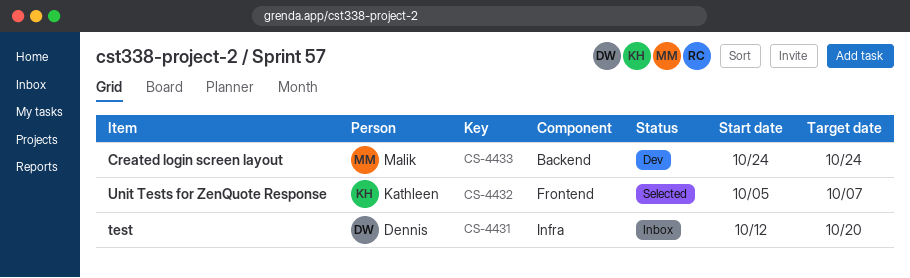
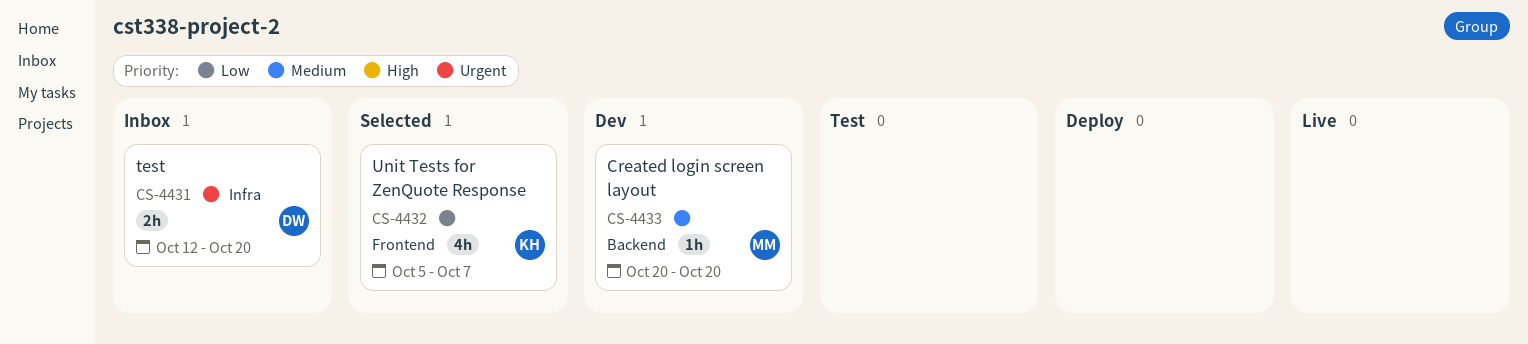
CS-4433, start: Oct 24 -> Oct 20
CS-4433, due: Oct 24 -> Oct 20

